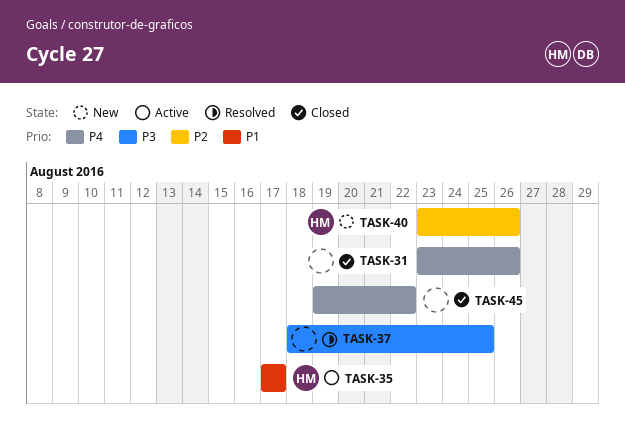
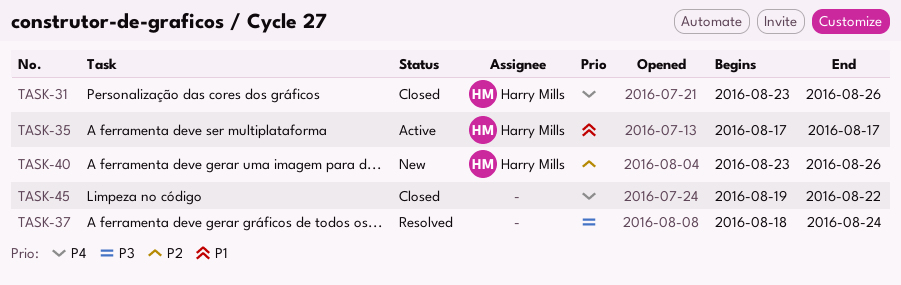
TASK-31, owner: none -> Harry Mills
TASK-37, due: Aug 25 -> Aug 24

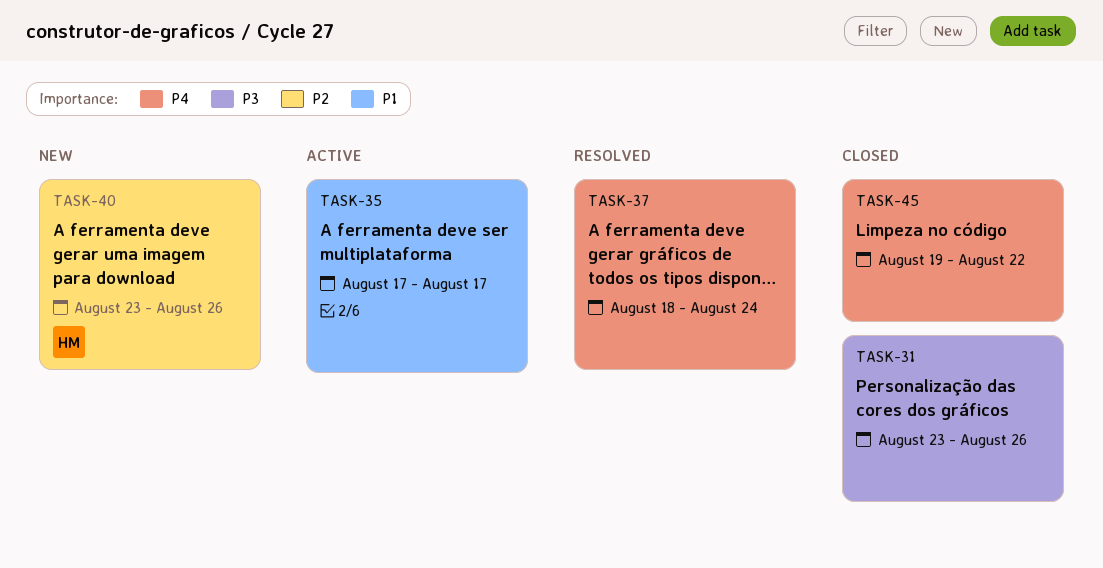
TASK-31, owner: Harry Mills -> none
TASK-31, priority: P4 -> P3
TASK-35, owner: Harry Mills -> none
TASK-37, priority: P3 -> P4

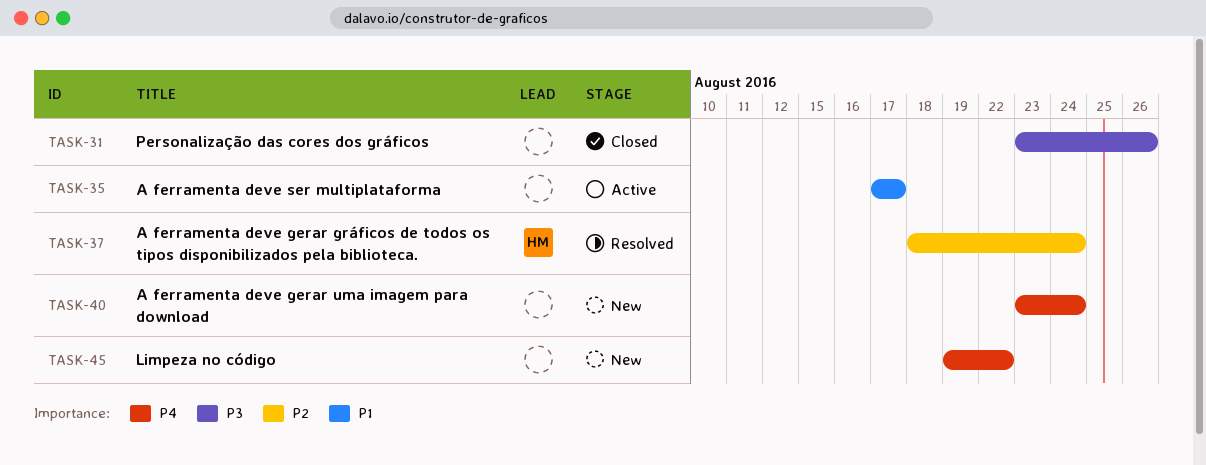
TASK-37, owner: none -> HM
TASK-37, priority: P4 -> P2
TASK-40, owner: HM -> none
TASK-40, priority: P2 -> P4
TASK-40, due: Aug 26 -> Aug 24
TASK-45, status: Closed -> New

